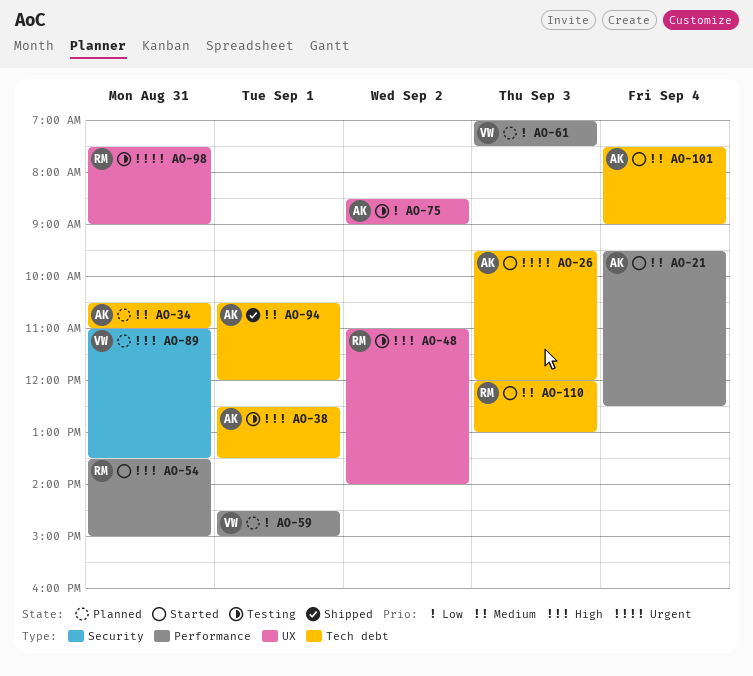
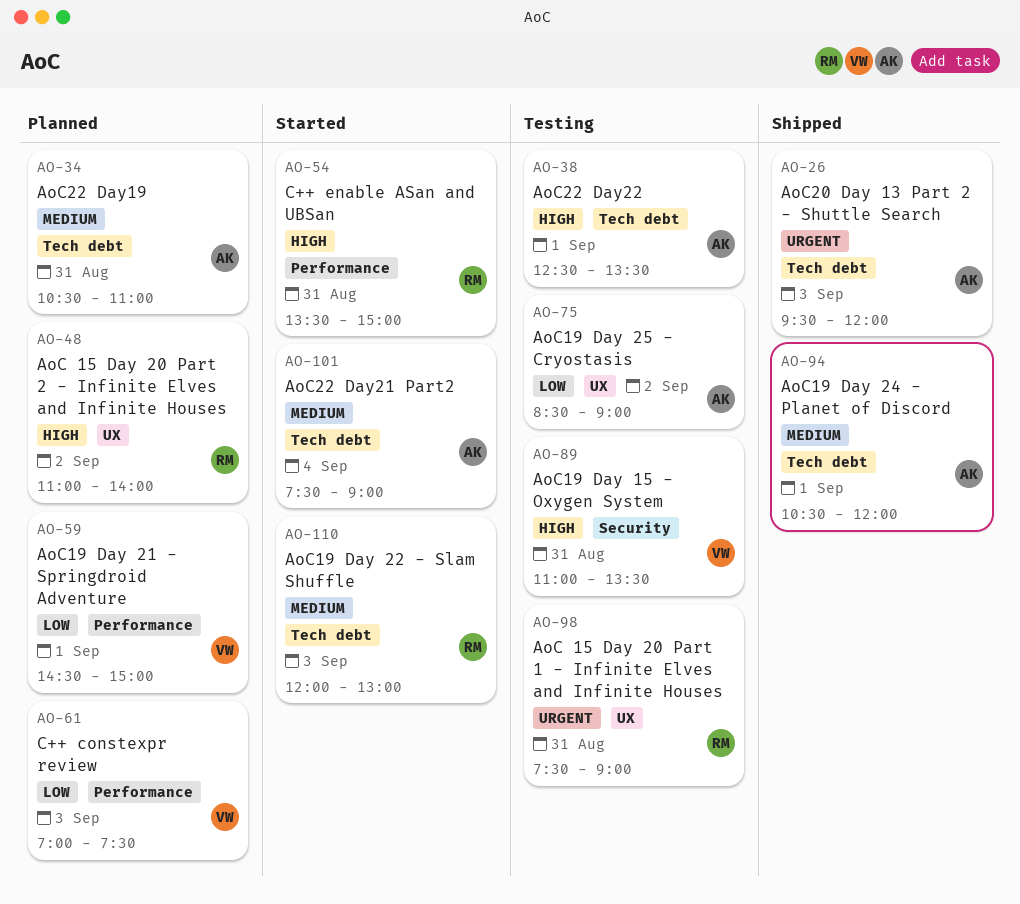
AO-21: present -> none
AO-26, status: Started -> Shipped
AO-48, status: Testing -> Planned
AO-89, status: Planned -> Testing

